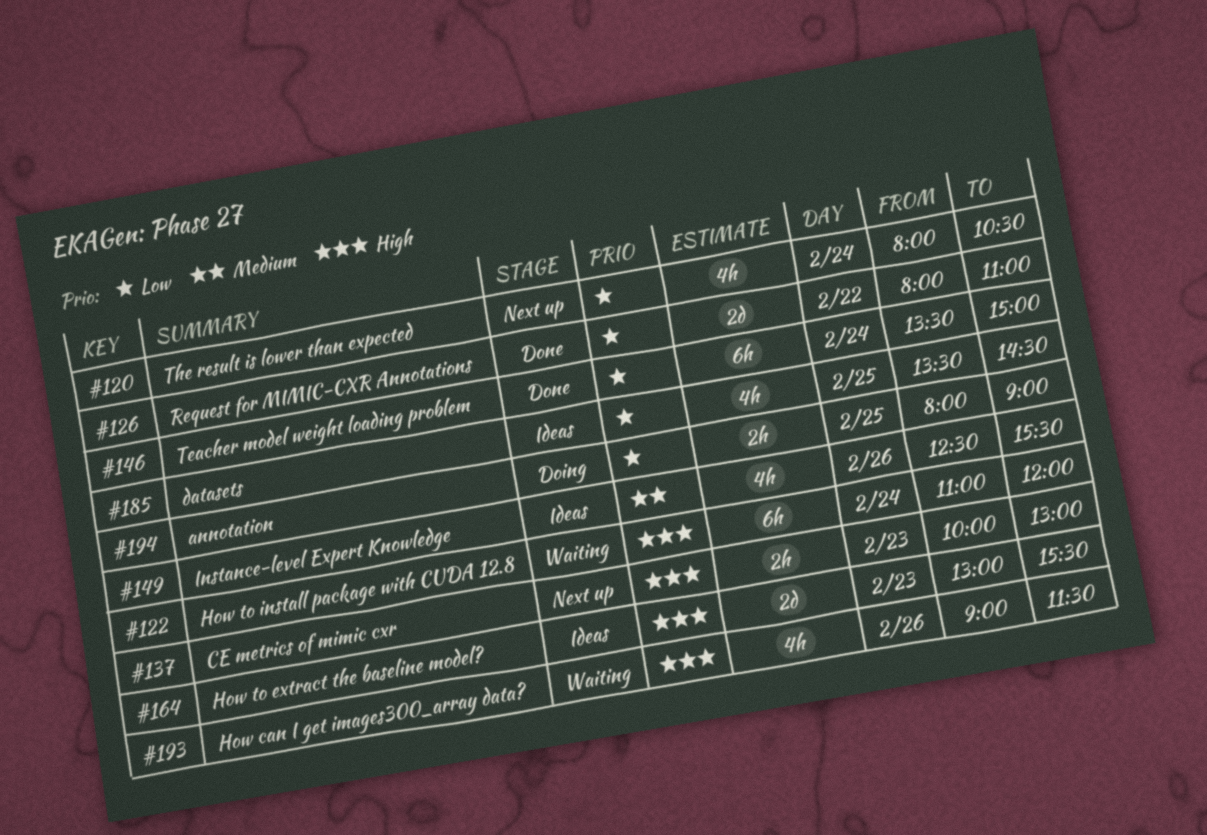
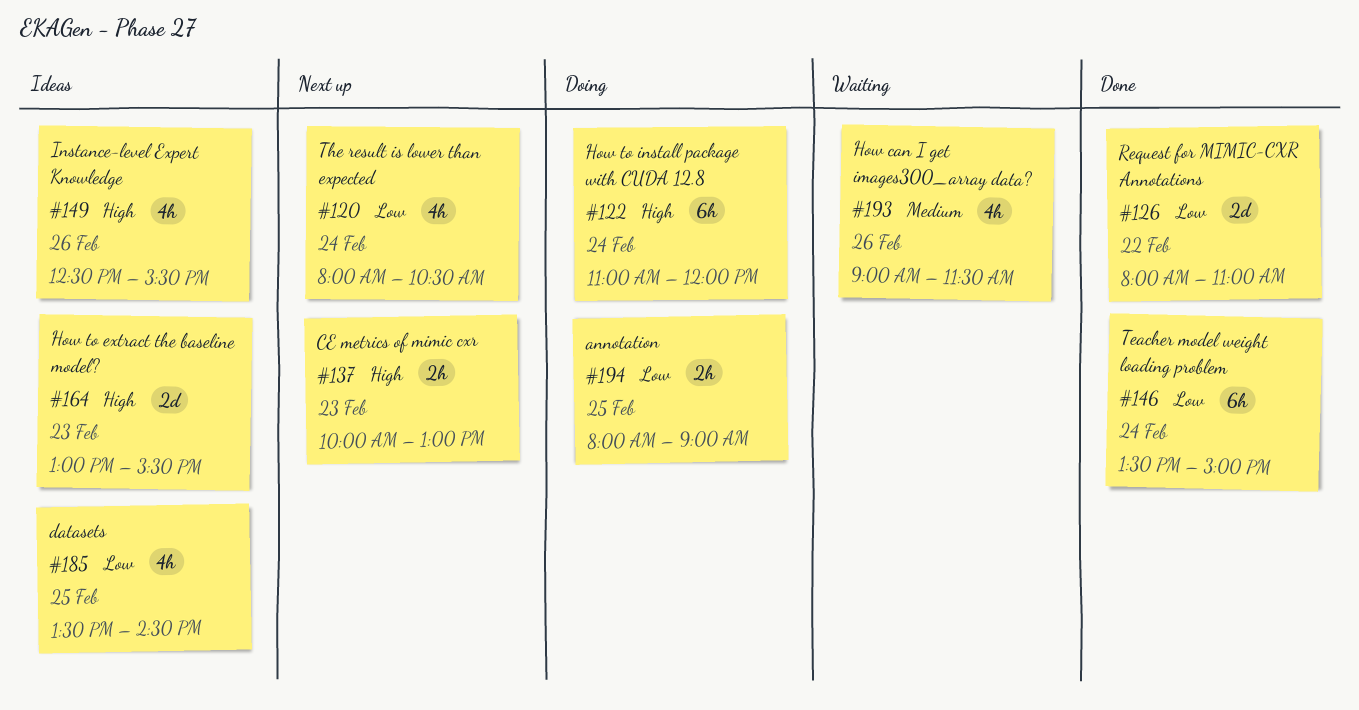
#122, status: Waiting -> Doing
#149, priority: Medium -> High
#193, priority: High -> Medium

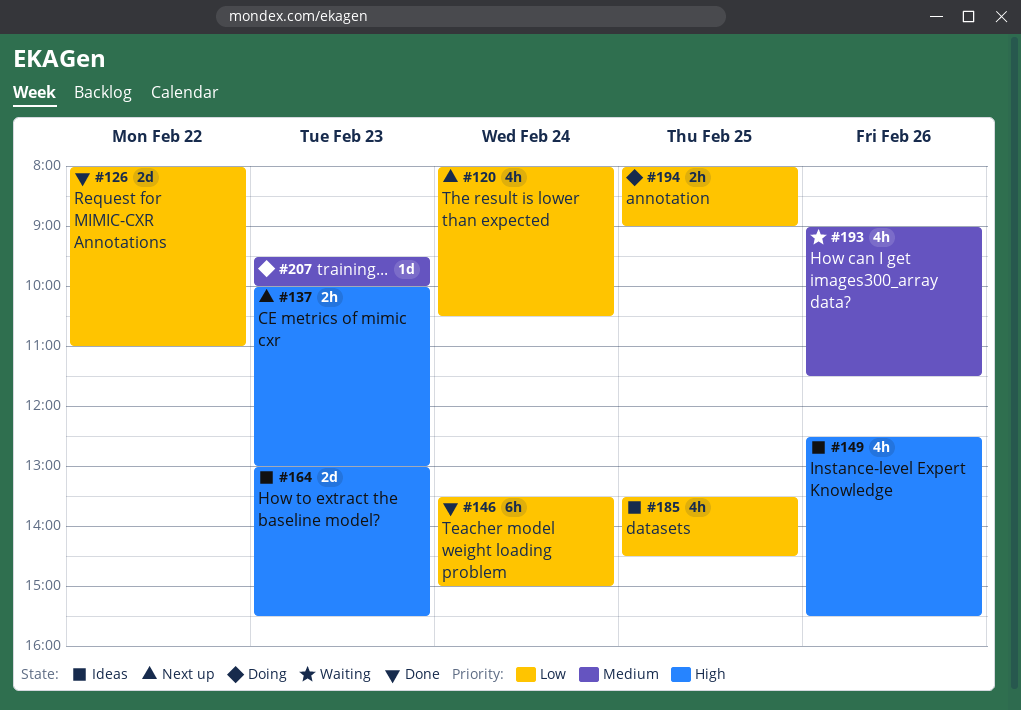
#122: present -> none
#207: none -> present

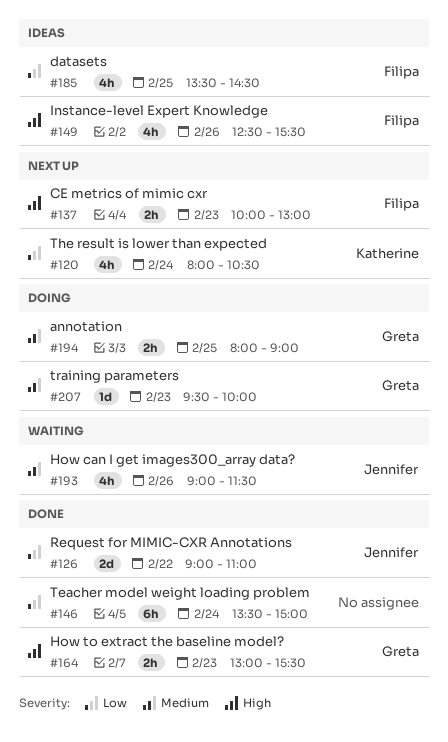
#126, begins: 08:00 -> 09:00
#164, status: Ideas -> Done
#164, estimate: 2d -> 2h
#194, priority: Low -> Medium

